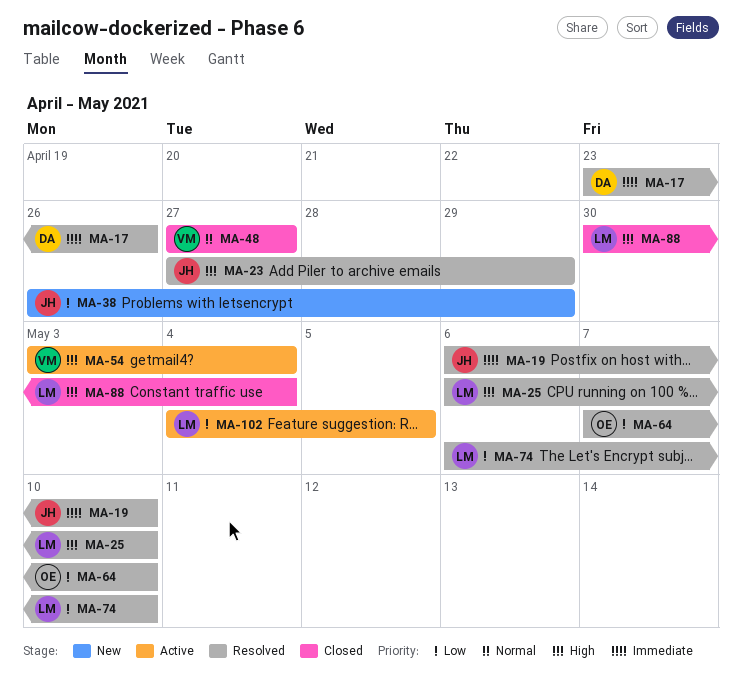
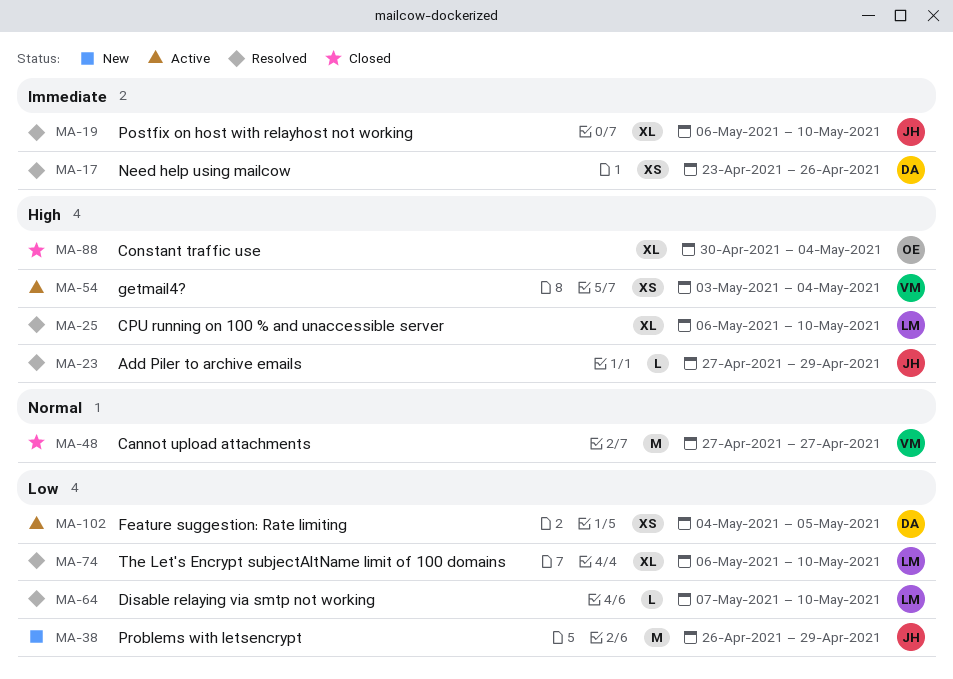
MA-64, owner: OE -> LM
MA-88, owner: LM -> OE
MA-102, owner: LM -> DA

